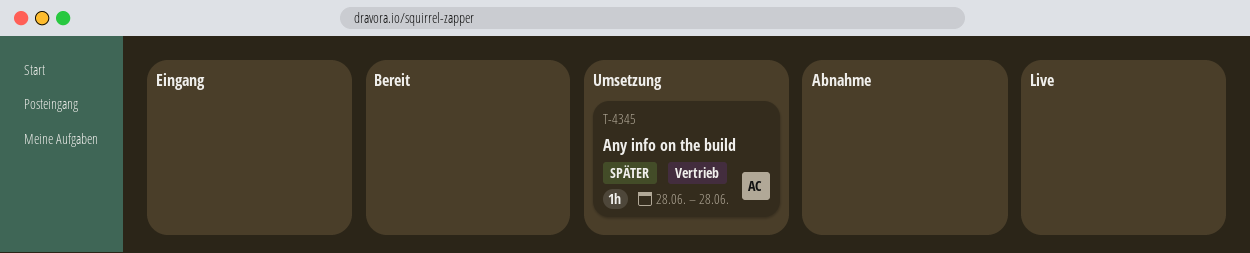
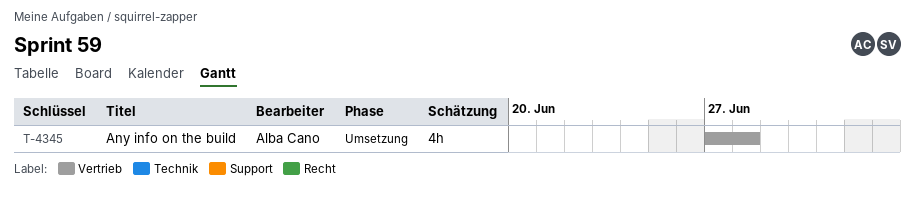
T-4345, estimate: 1h -> 4h
T-4345, start: Jun 28 -> Jun 27

